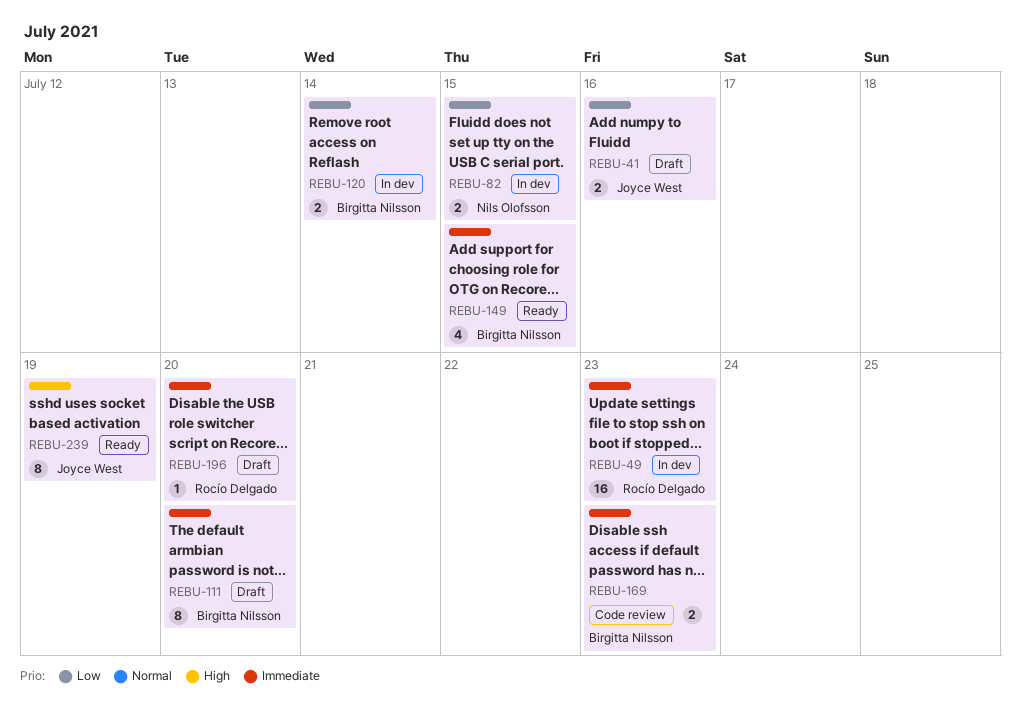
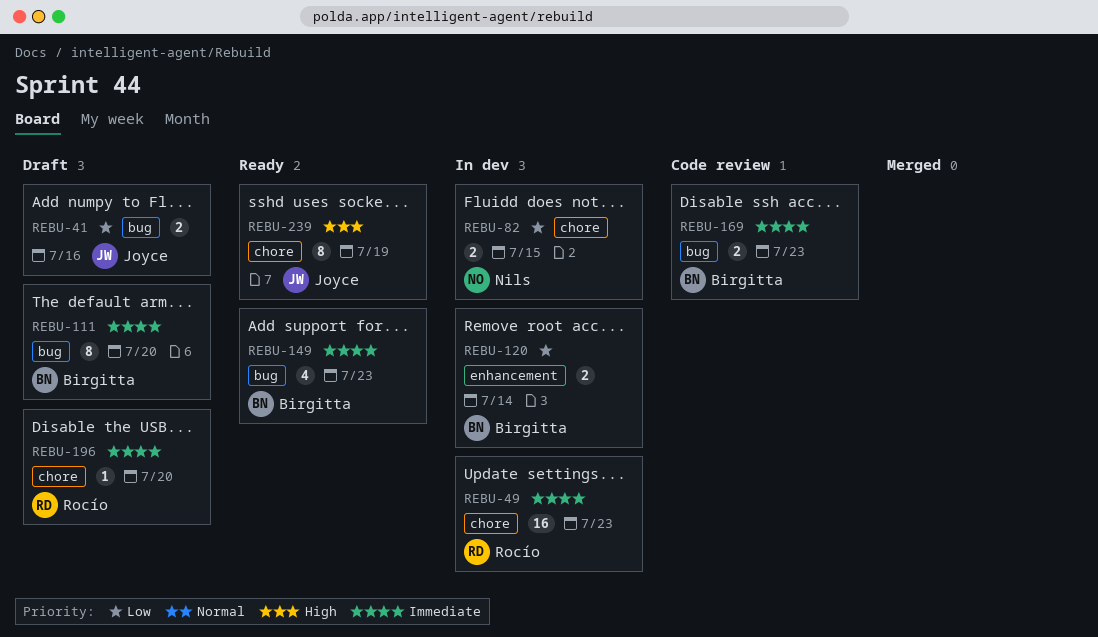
REBU-149, due: Jul 15 -> Jul 23

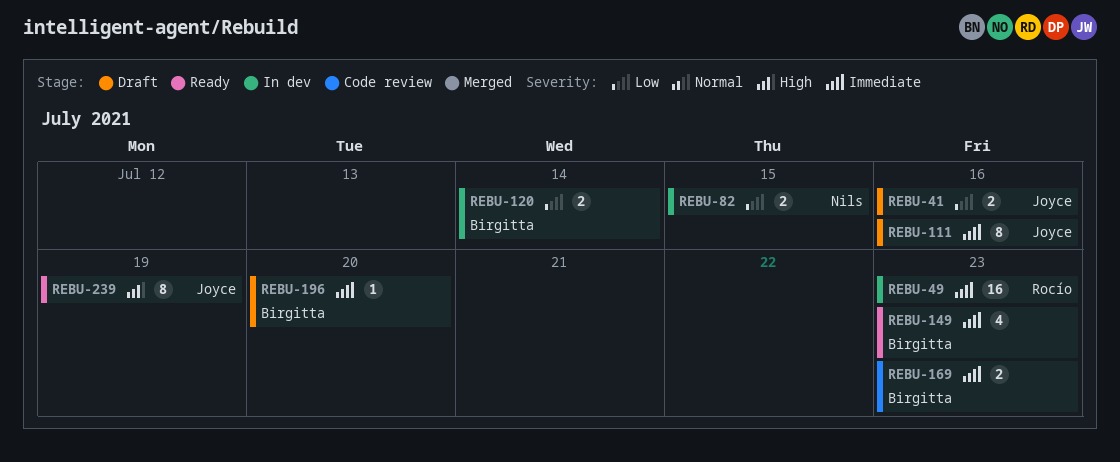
REBU-111, owner: Birgitta -> Joyce
REBU-111, due: Jul 20 -> Jul 16
REBU-196, owner: Rocío -> Birgitta

